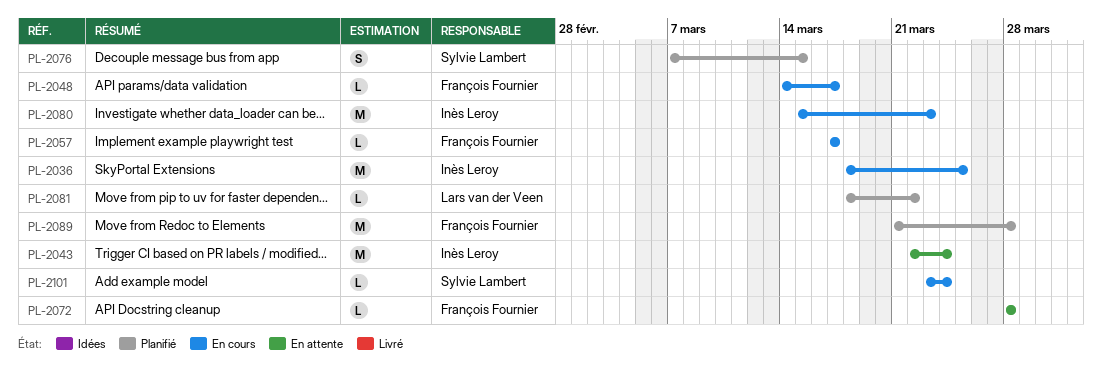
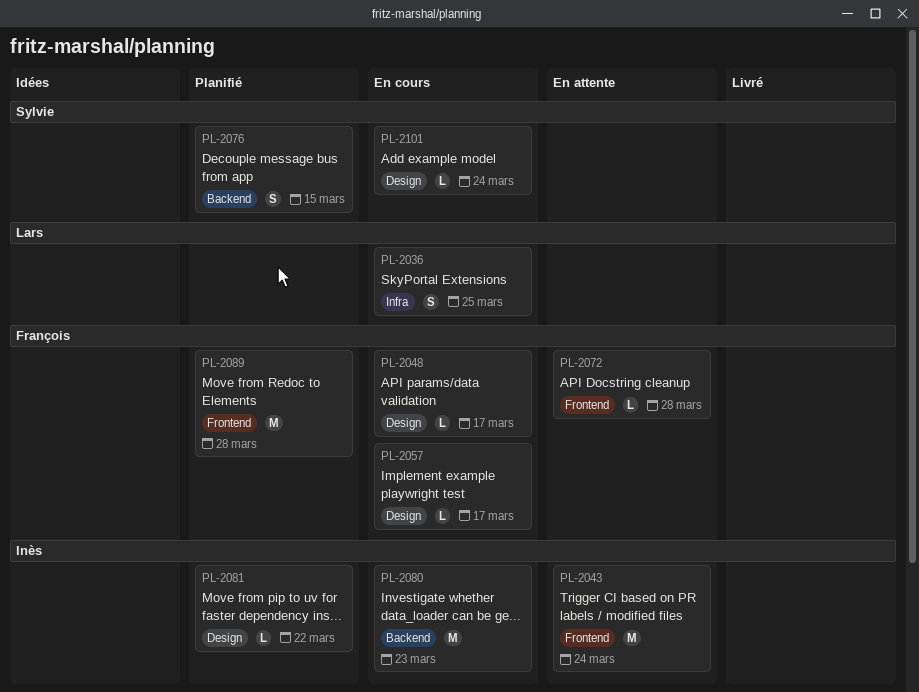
PL-2036, owner: Inès Leroy -> Lars van der Veen
PL-2036, estimate: M -> S
PL-2081, owner: Lars van der Veen -> Inès Leroy

